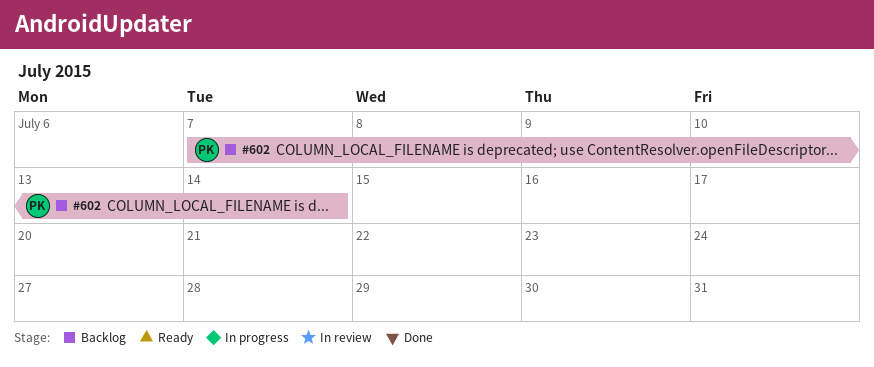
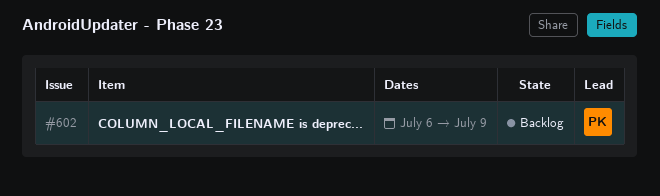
#602, start: Jul 7 -> Jul 6
#602, due: Jul 14 -> Jul 9

